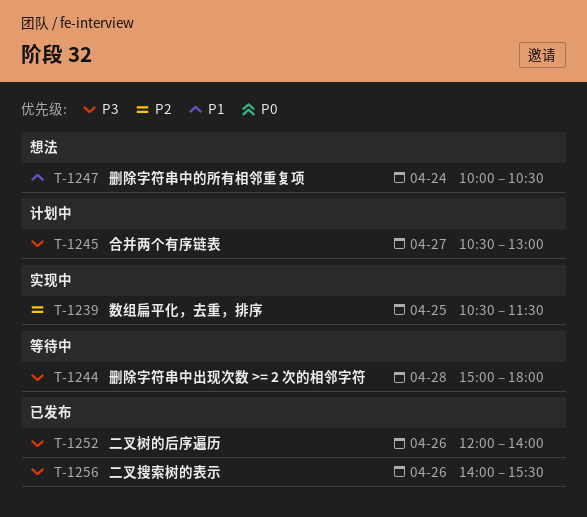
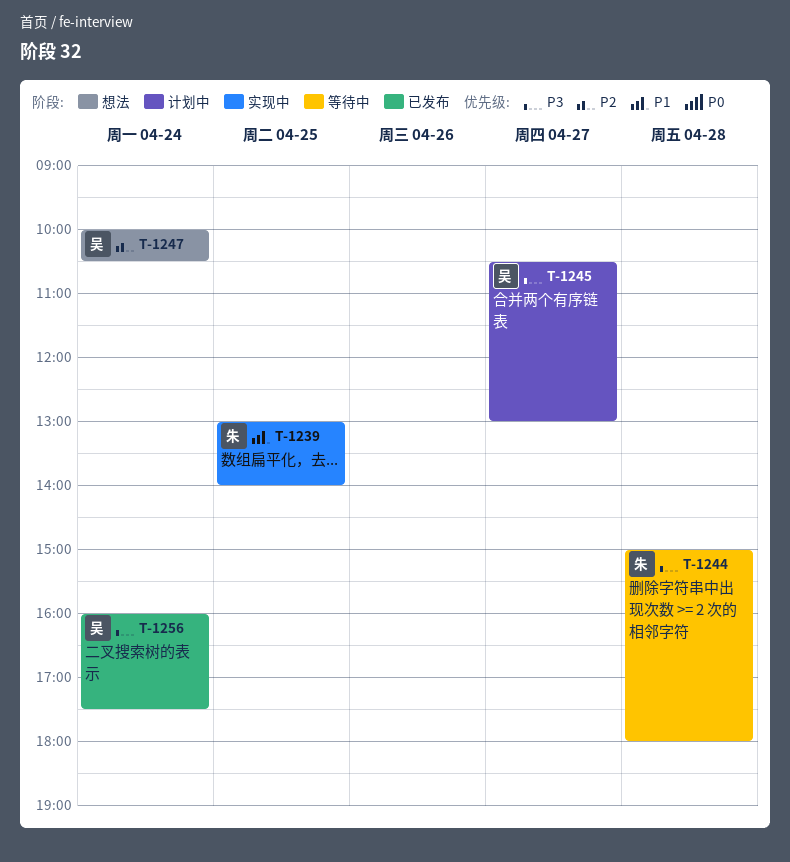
T-1239, priority: P2 -> P1
T-1239, begins: 10:30 -> 13:00
T-1239, ends: 11:30 -> 14:00
T-1247, priority: P1 -> P2
T-1252: present -> none
T-1256, day: Apr 26 -> Apr 24
T-1256, begins: 14:00 -> 16:00
T-1256, ends: 15:30 -> 17:30

